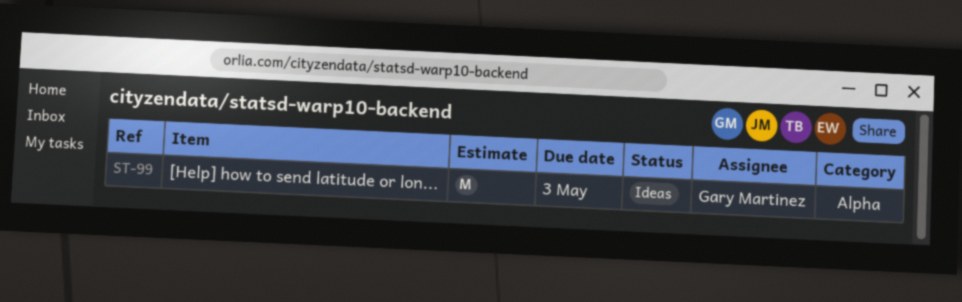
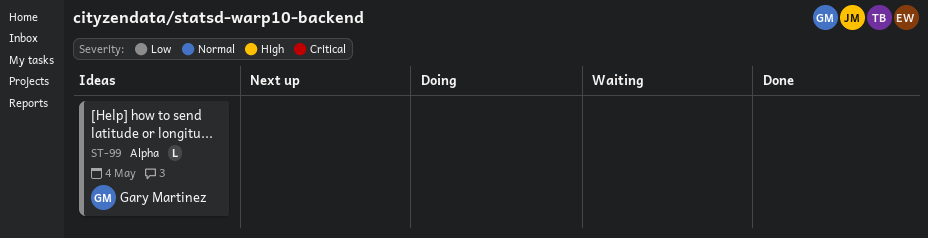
ST-99, estimate: M -> L
ST-99, due: May 3 -> May 4

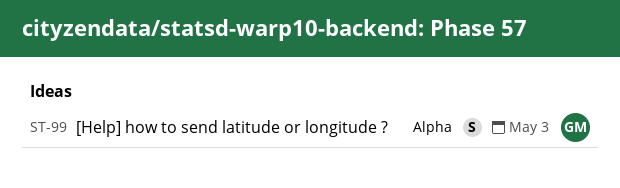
ST-99, estimate: L -> S
ST-99, due: May 4 -> May 3

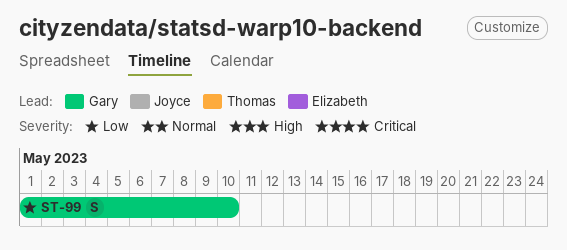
ST-99, due: May 3 -> May 10

